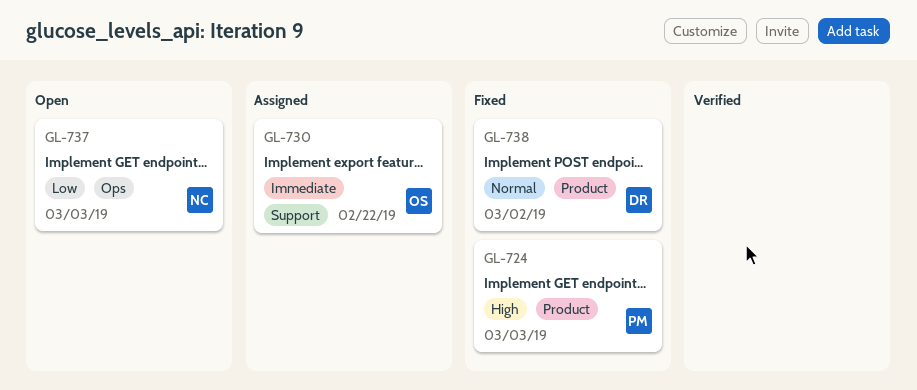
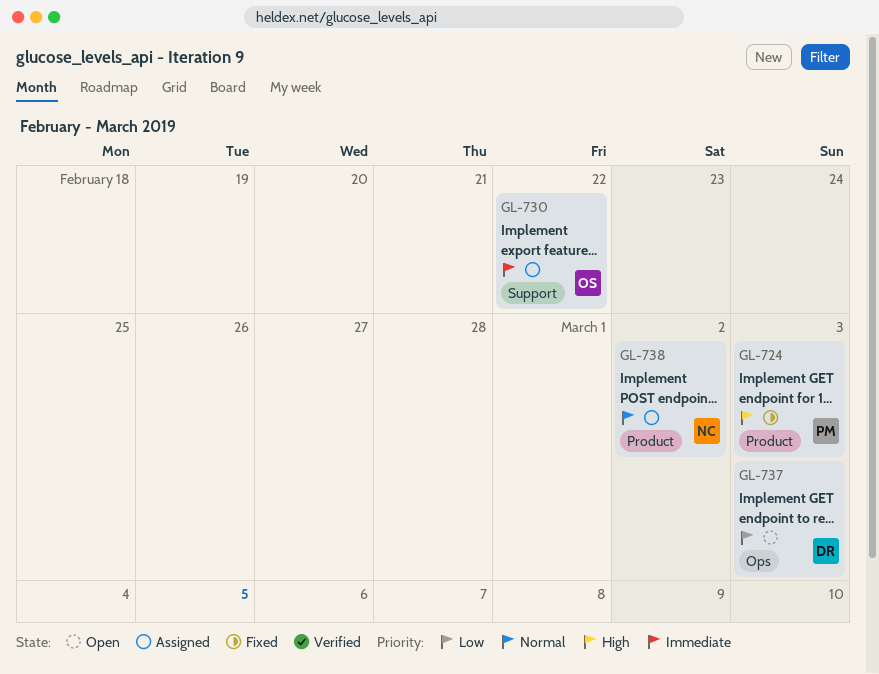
GL-737, owner: NC -> DR
GL-738, status: Fixed -> Assigned
GL-738, owner: DR -> NC

